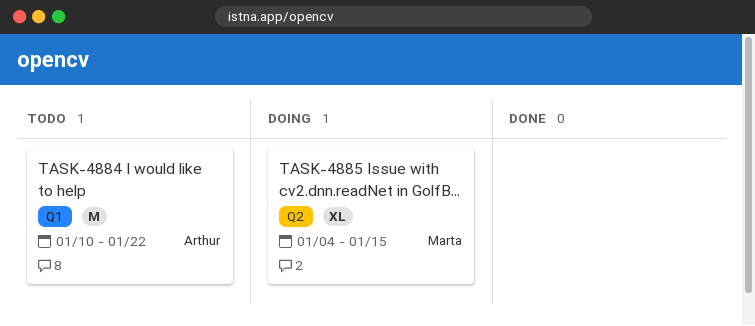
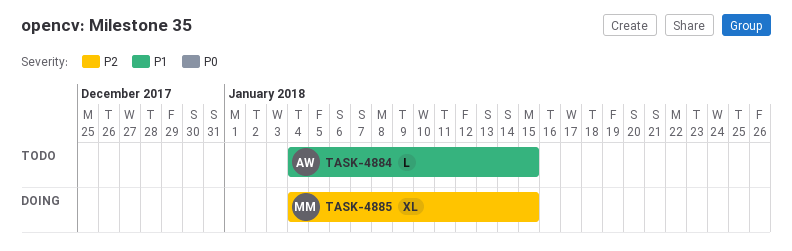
TASK-4884, estimate: M -> L
TASK-4884, start: Jan 10 -> Jan 4
TASK-4884, due: Jan 22 -> Jan 15

